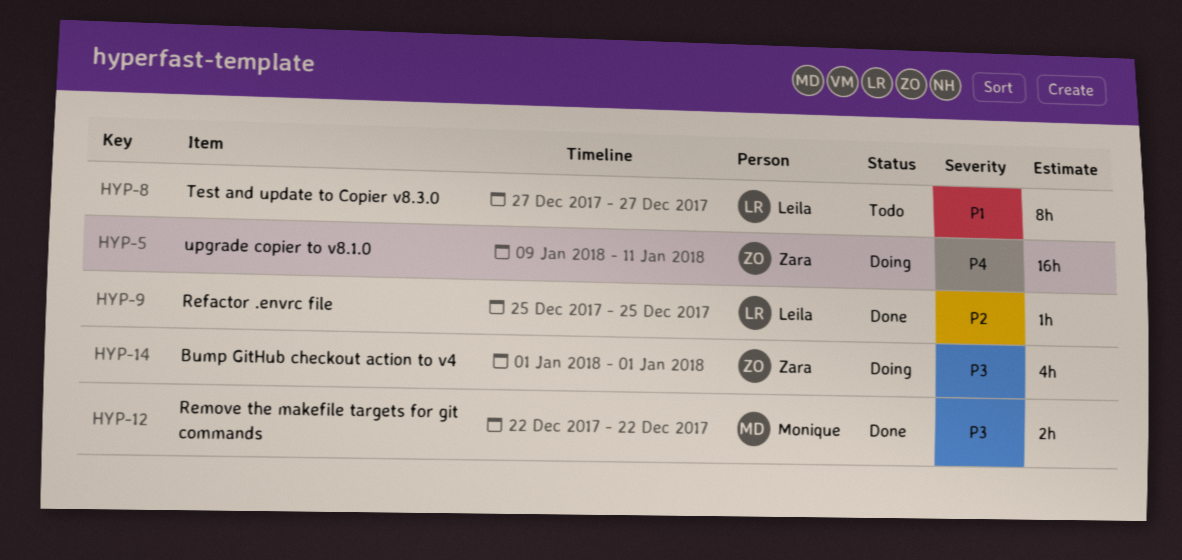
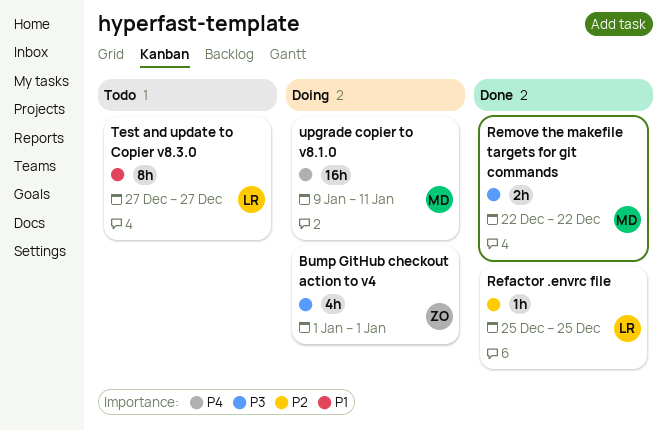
upgrade copier to v8.1.0, owner: Zara -> Monique

